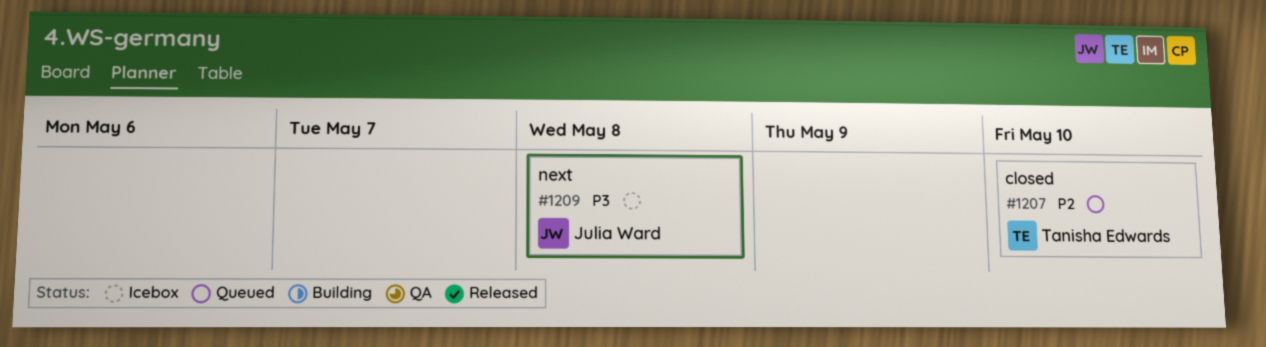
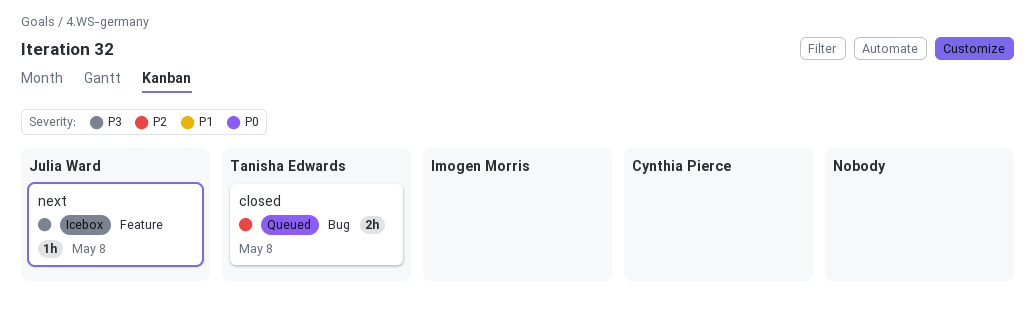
closed, due: May 10 -> May 8

